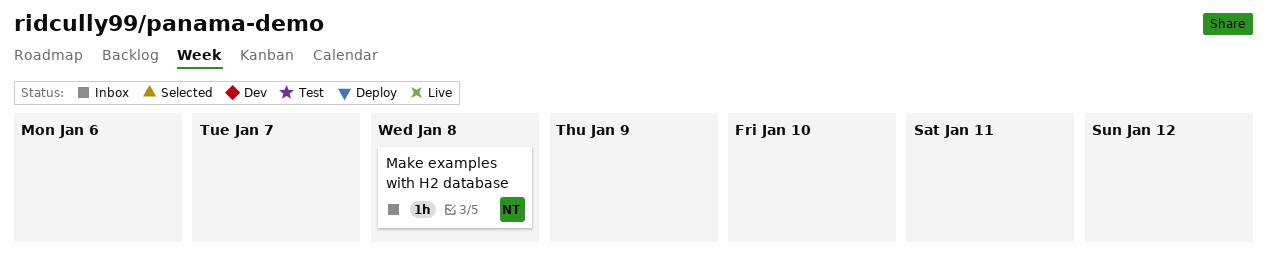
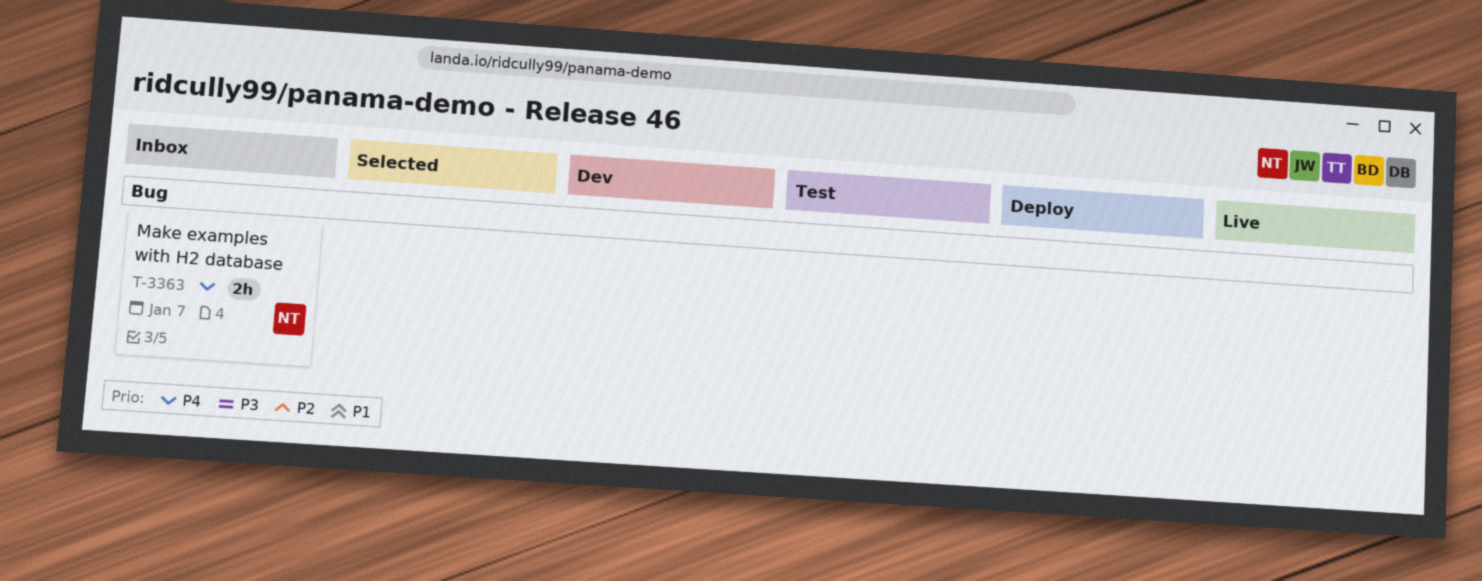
Make examples with H2 database, estimate: 1h -> 2h
Make examples with H2 database, due: Jan 8 -> Jan 7

